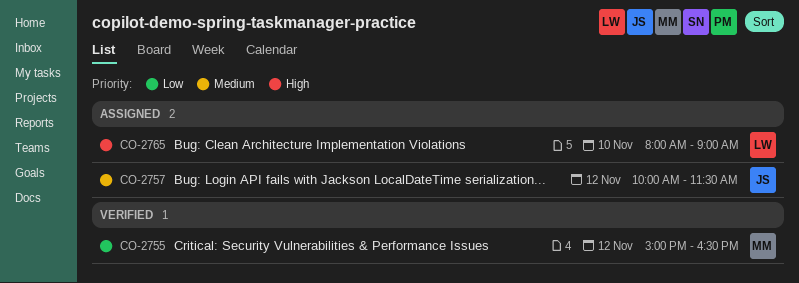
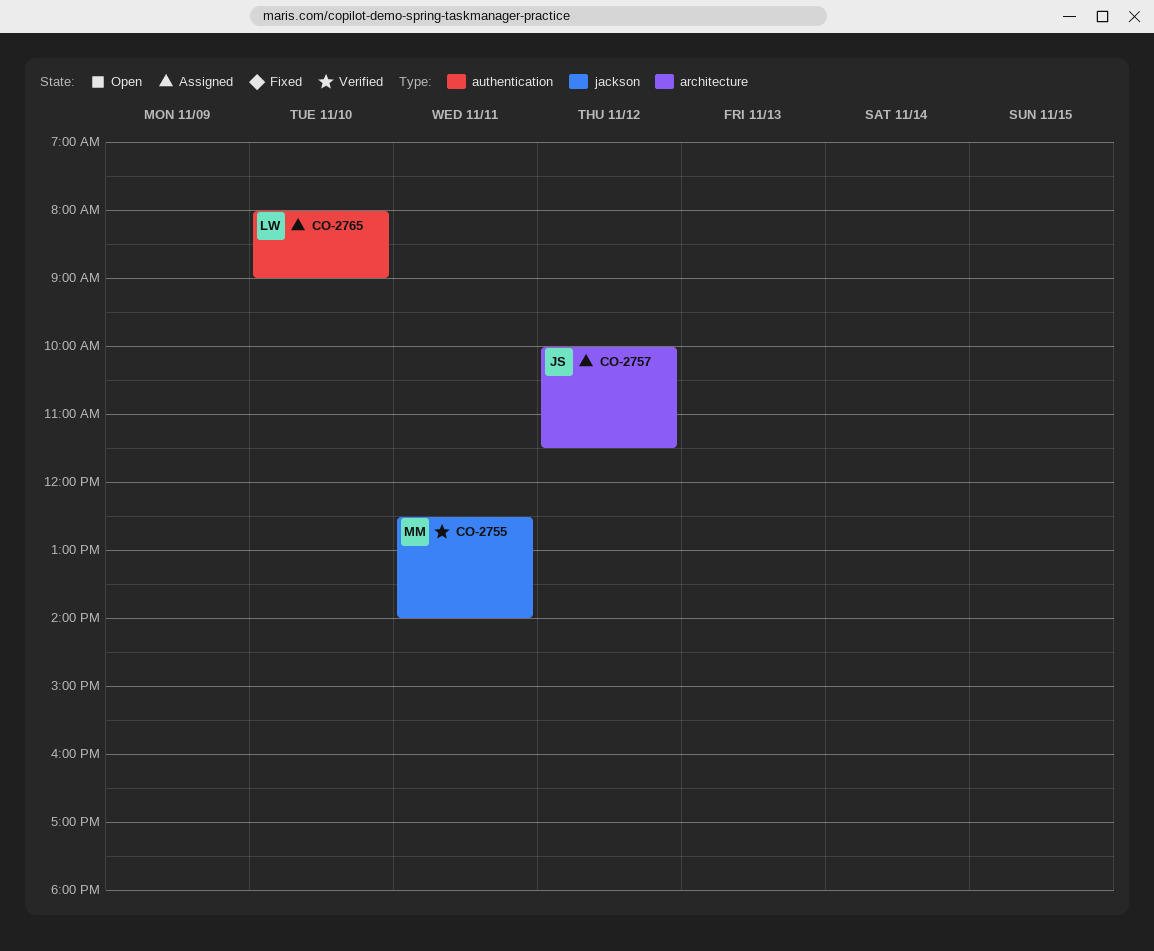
CO-2755, day: Nov 12 -> Nov 11
CO-2755, begins: 15:00 -> 12:30
CO-2755, ends: 16:30 -> 14:00

